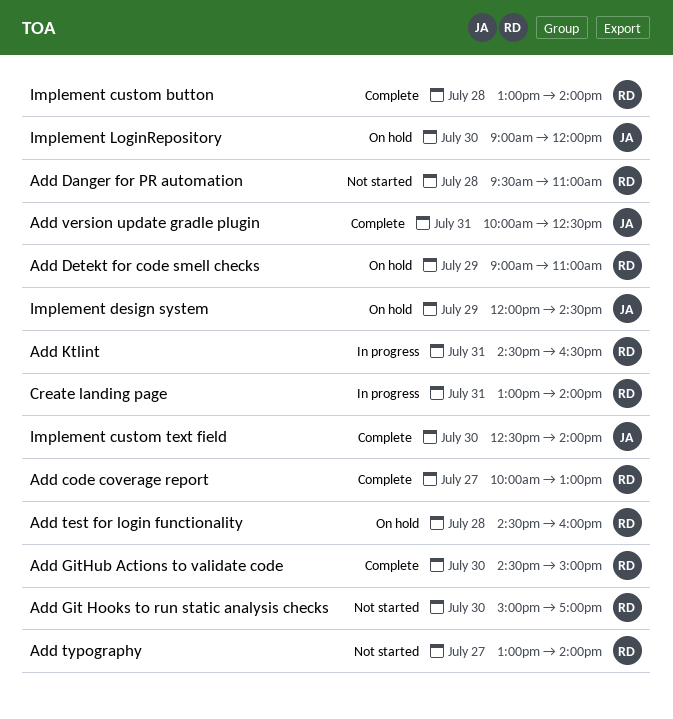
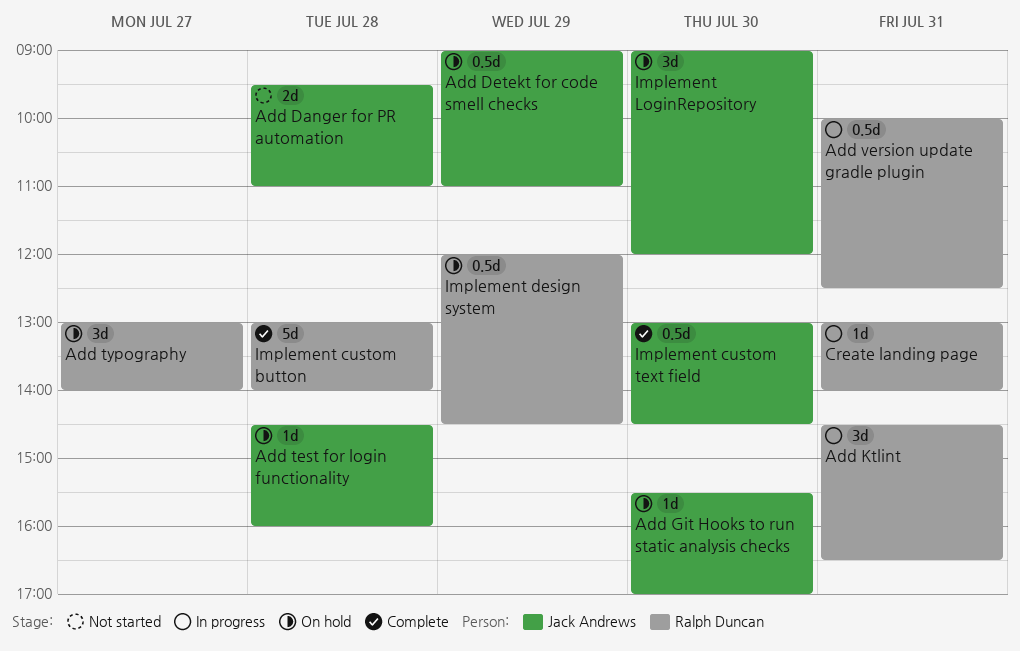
Add code coverage report: present -> none
Add Danger for PR automation, owner: Ralph Duncan -> Jack Andrews
Add Detekt for code smell checks, owner: Ralph Duncan -> Jack Andrews
Add Git Hooks to run static analysis checks, status: Not started -> On hold
Add Git Hooks to run static analysis checks, owner: Ralph Duncan -> Jack Andrews
Add Git Hooks to run static analysis checks, begins: 15:00 -> 15:30
Add GitHub Actions to validate code: present -> none
Add test for login functionality, owner: Ralph Duncan -> Jack Andrews
Add typography, status: Not started -> On hold
Add version update gradle plugin, status: Complete -> In progress
Add version update gradle plugin, owner: Jack Andrews -> Ralph Duncan
Implement custom text field, begins: 12:30 -> 13:00
Implement custom text field, ends: 14:00 -> 14:30
Implement design system, owner: Jack Andrews -> Ralph Duncan

